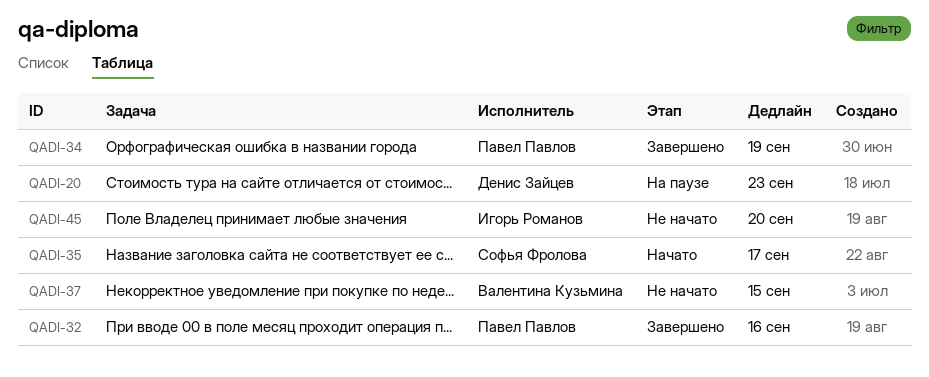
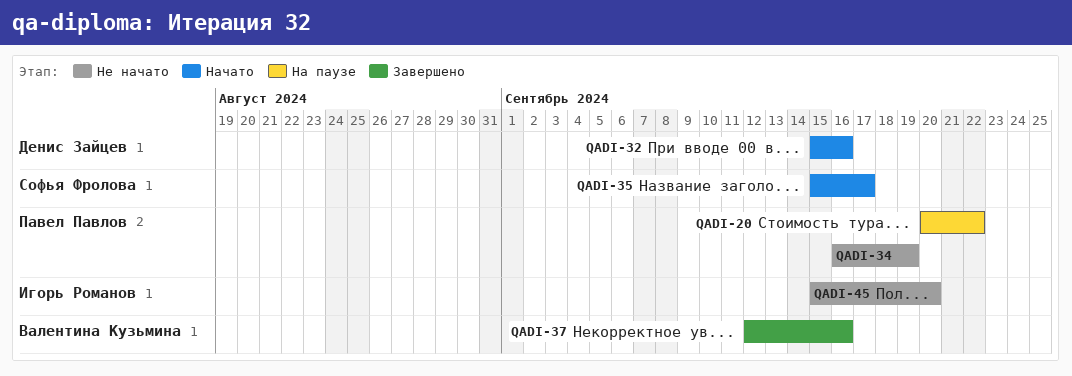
QADI-20, owner: Денис Зайцев -> Павел Павлов
QADI-20, due: Sep 23 -> Sep 22
QADI-32, status: Завершено -> Начато
QADI-32, owner: Павел Павлов -> Денис Зайцев
QADI-34, status: Завершено -> Не начато
QADI-37, status: Не начато -> Завершено
QADI-37, due: Sep 15 -> Sep 16

